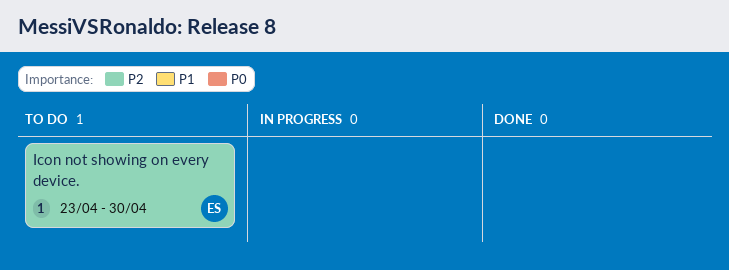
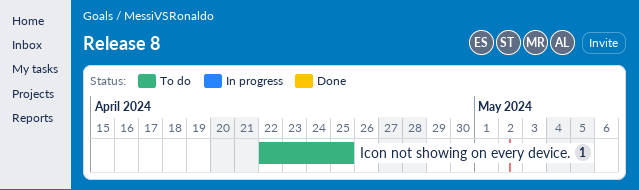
Icon not showing on every device., start: Apr 23 -> Apr 22
Icon not showing on every device., due: Apr 30 -> Apr 25

